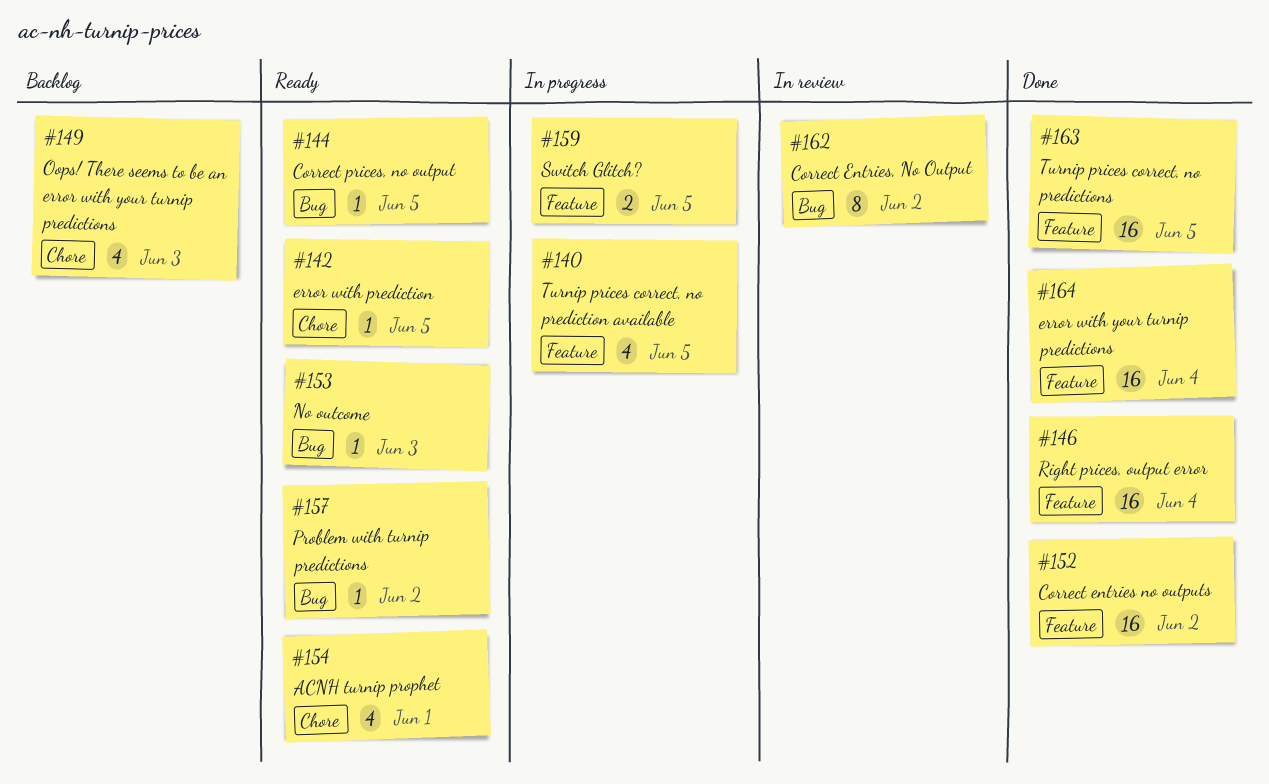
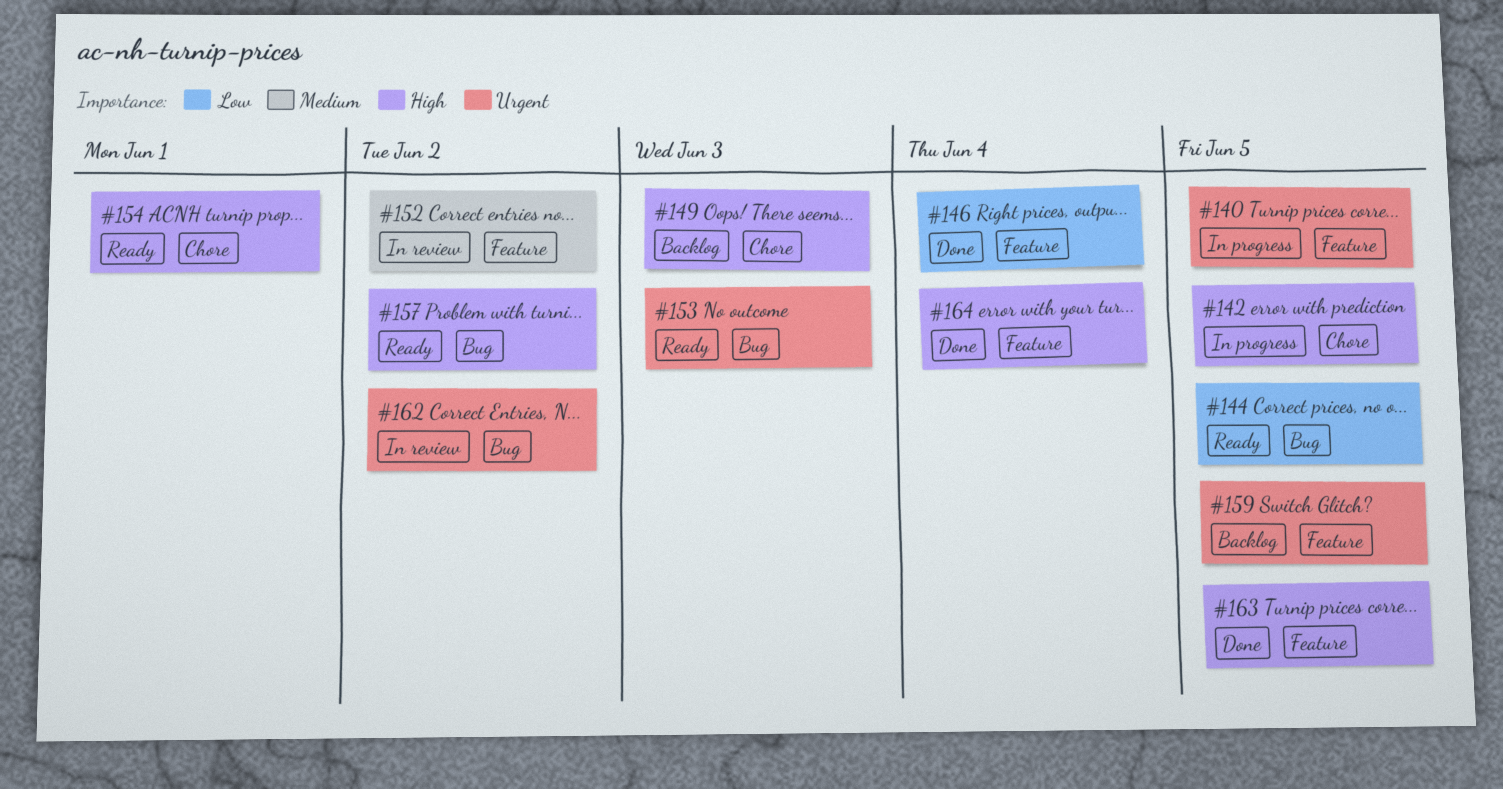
#142, status: Ready -> In progress
#152, status: Done -> In review
#159, status: In progress -> Backlog

